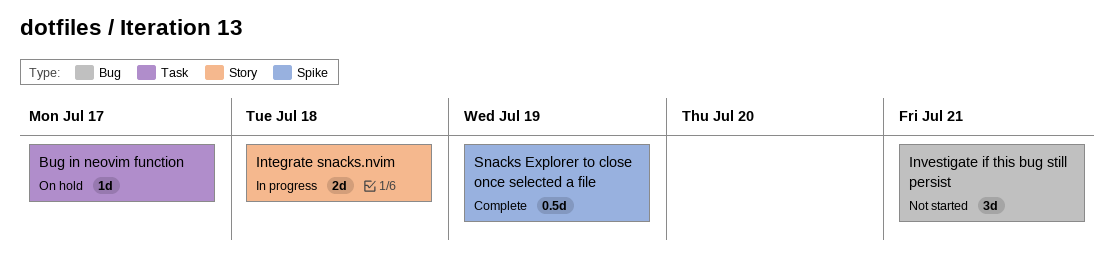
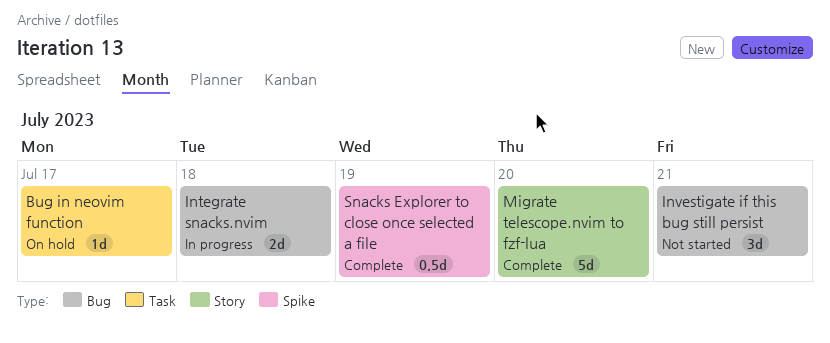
Integrate snacks.nvim, label: Story -> Bug
Migrate telescope.nvim to fzf-lua: none -> present

